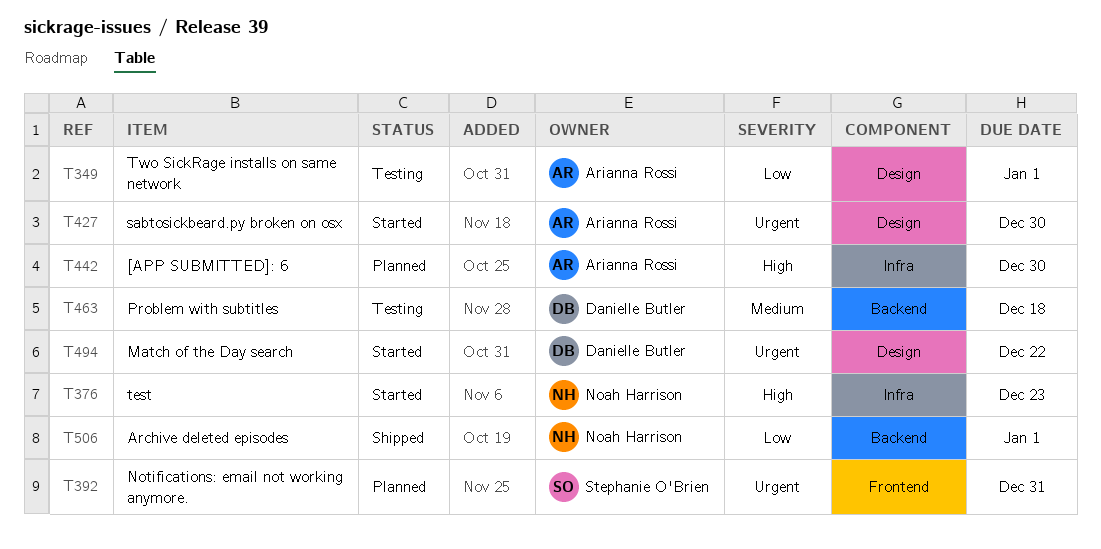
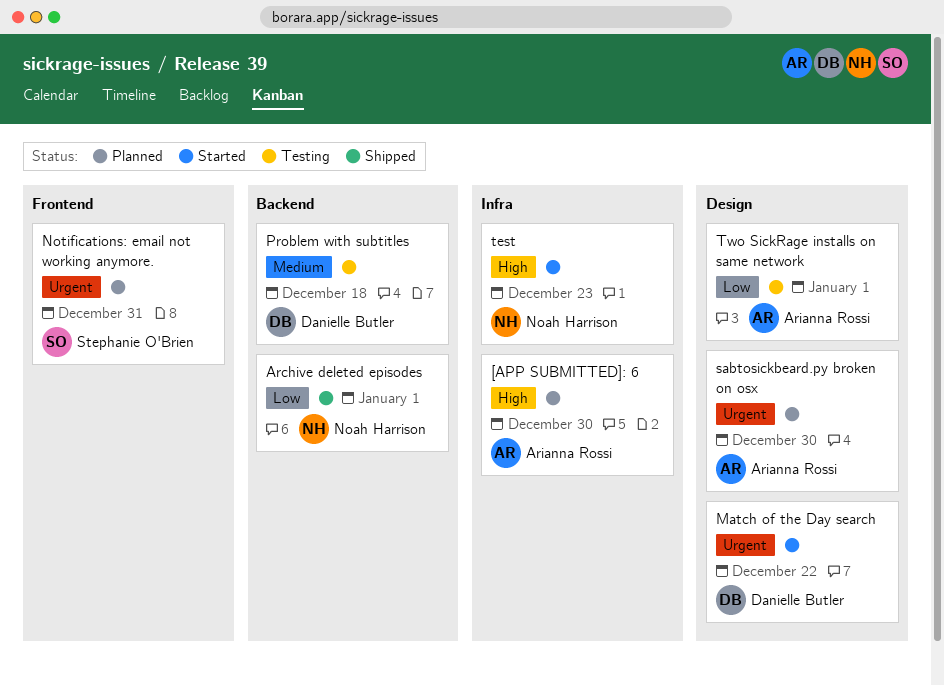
sabtosickbeard.py broken on osx, status: Started -> Planned

